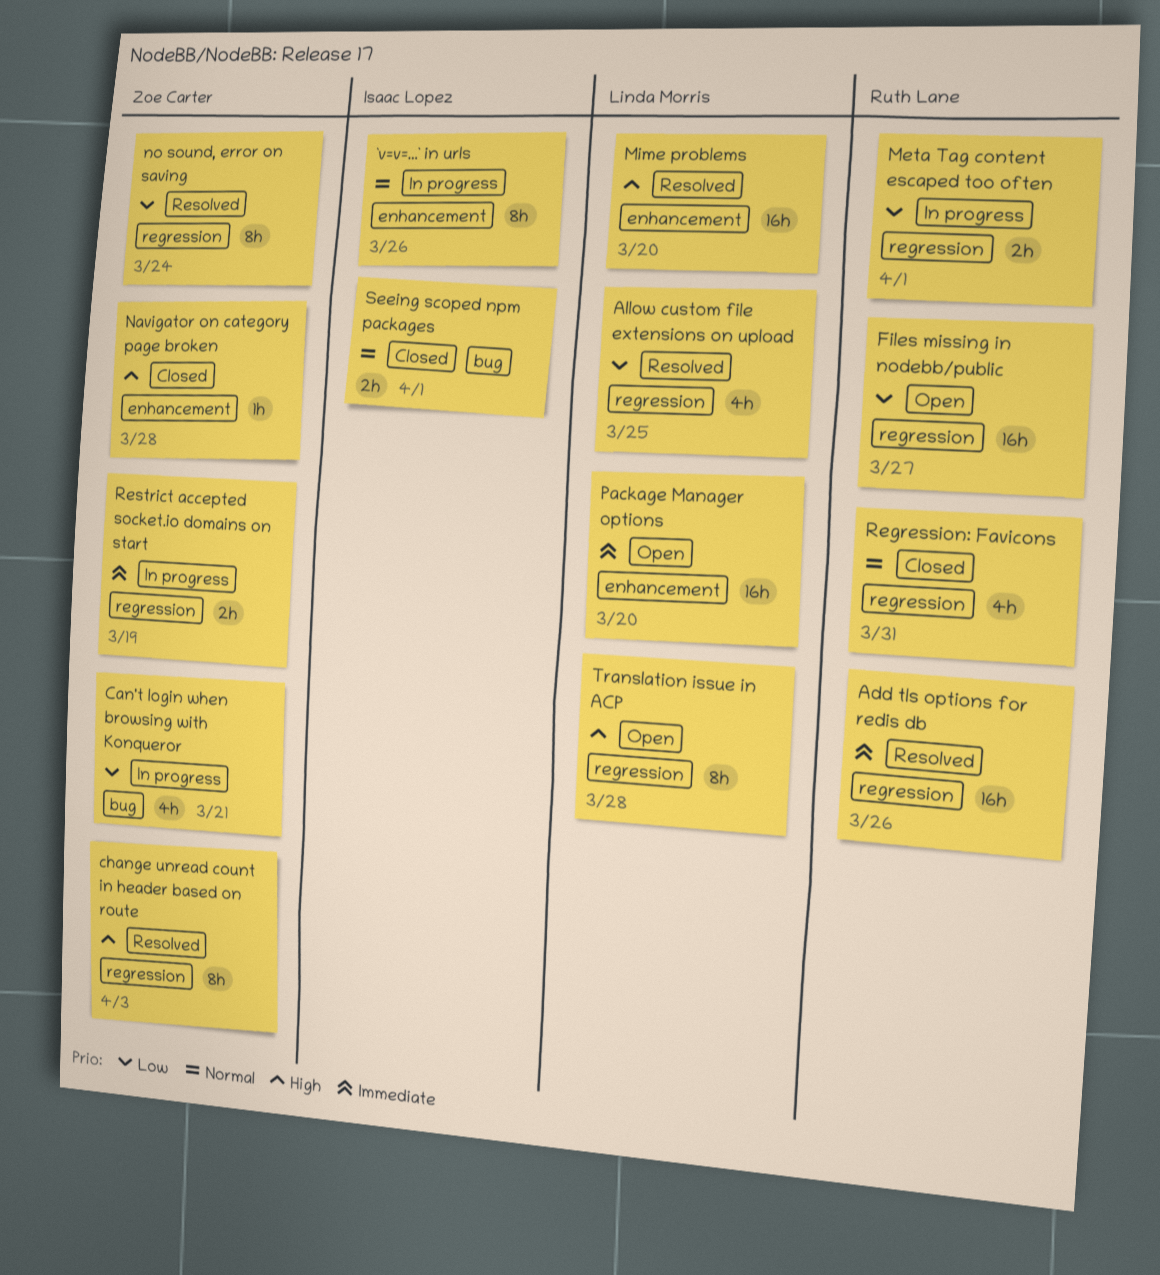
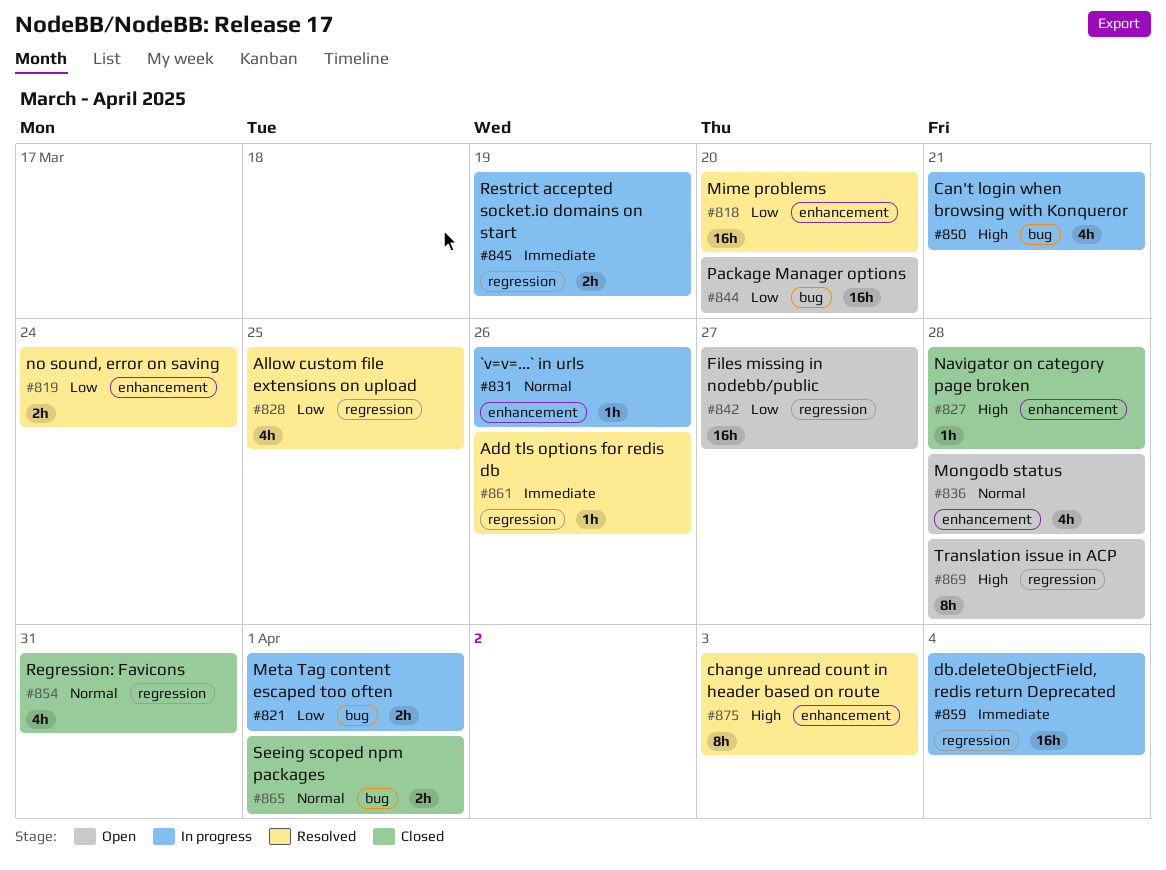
`v=v=...` in urls, estimate: 8h -> 1h
Add tls options for redis db, estimate: 16h -> 1h
Can't login when browsing with Konqueror, priority: Low -> High
change unread count in header based on route, label: regression -> enhancement
db.deleteObjectField, redis return Deprecated: none -> present
Meta Tag content escaped too often, label: regression -> bug
Mime problems, priority: High -> Low
Mongodb status: none -> present
no sound, error on saving, label: regression -> enhancement
no sound, error on saving, estimate: 8h -> 2h
Package Manager options, priority: Immediate -> Low
Package Manager options, label: enhancement -> bug

